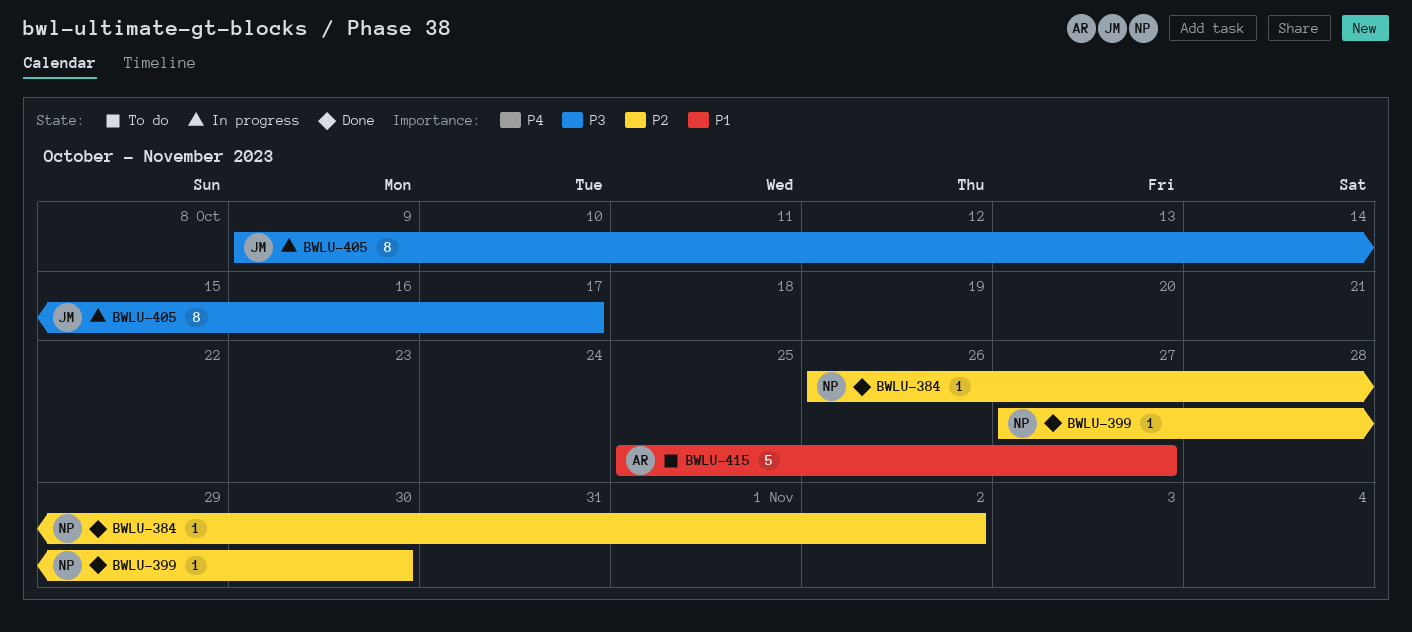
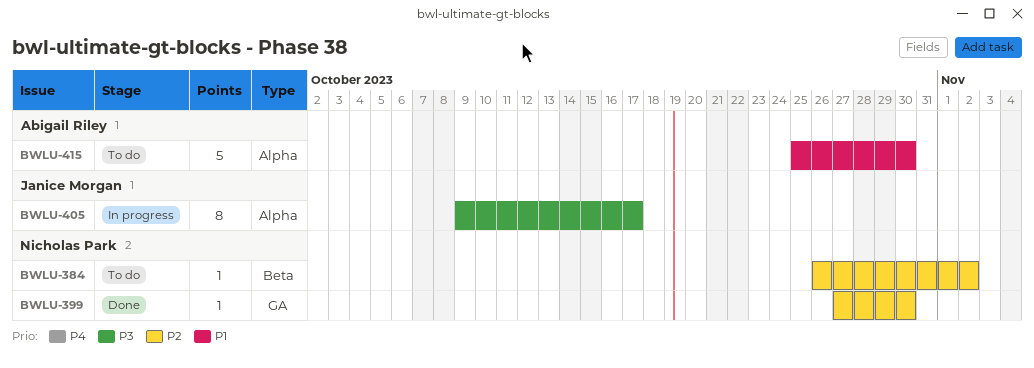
BWLU-384, status: Done -> To do
BWLU-415, due: Oct 27 -> Oct 30

